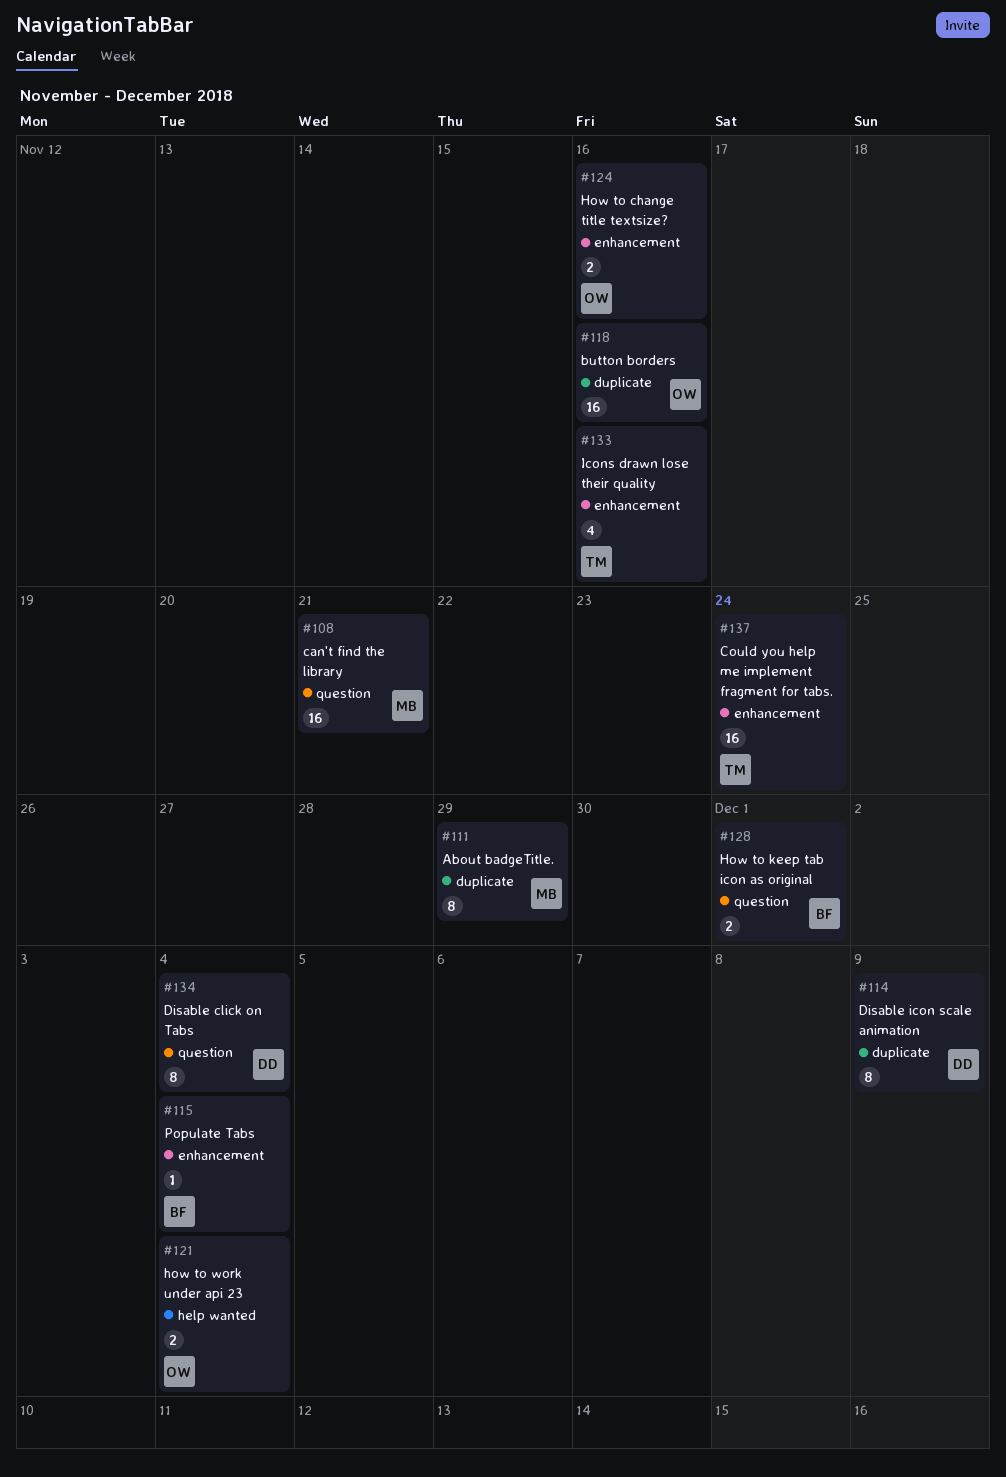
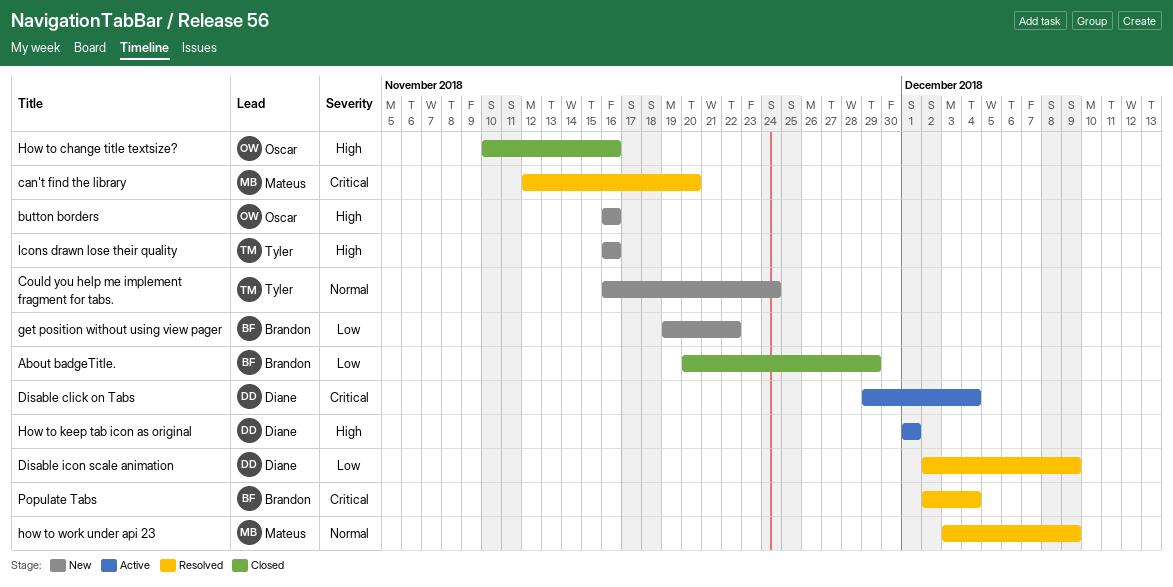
About badgeTitle., owner: Mateus -> Brandon
can't find the library, due: Nov 21 -> Nov 20
get position without using view pager: none -> present
How to keep tab icon as original, owner: Brandon -> Diane
how to work under api 23, owner: Oscar -> Mateus
how to work under api 23, due: Dec 4 -> Dec 9

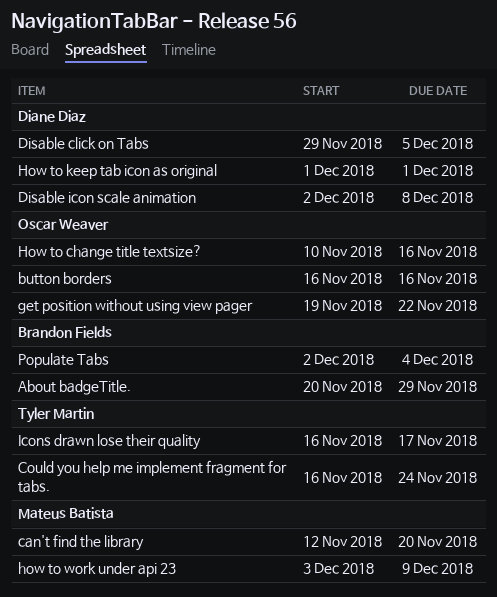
Disable click on Tabs, due: Dec 4 -> Dec 5
Disable icon scale animation, due: Dec 9 -> Dec 8
get position without using view pager, owner: Brandon Fields -> Oscar Weaver
Icons drawn lose their quality, due: Nov 16 -> Nov 17

